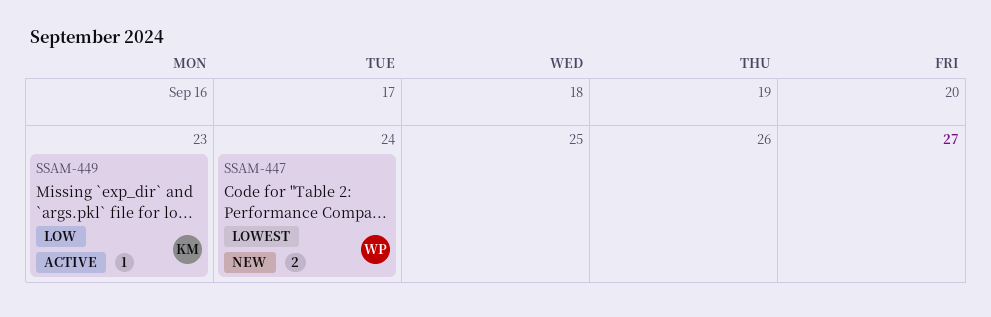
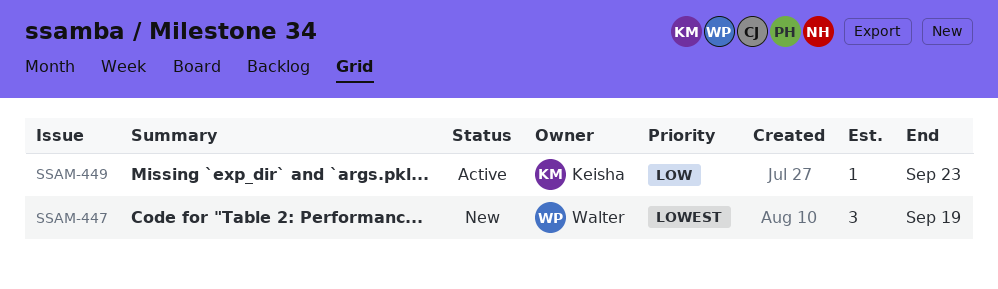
SSAM-447, estimate: 2 -> 3
SSAM-447, due: Sep 24 -> Sep 19

